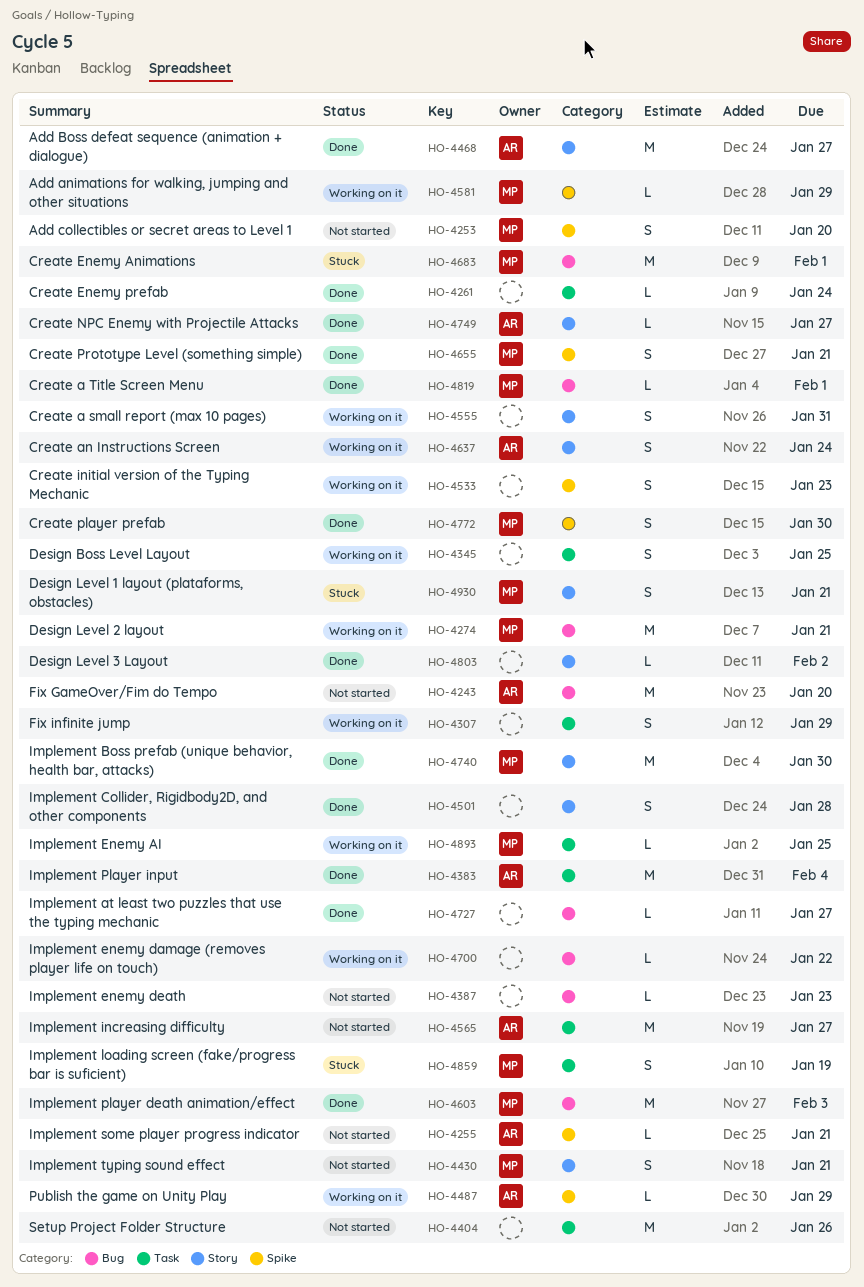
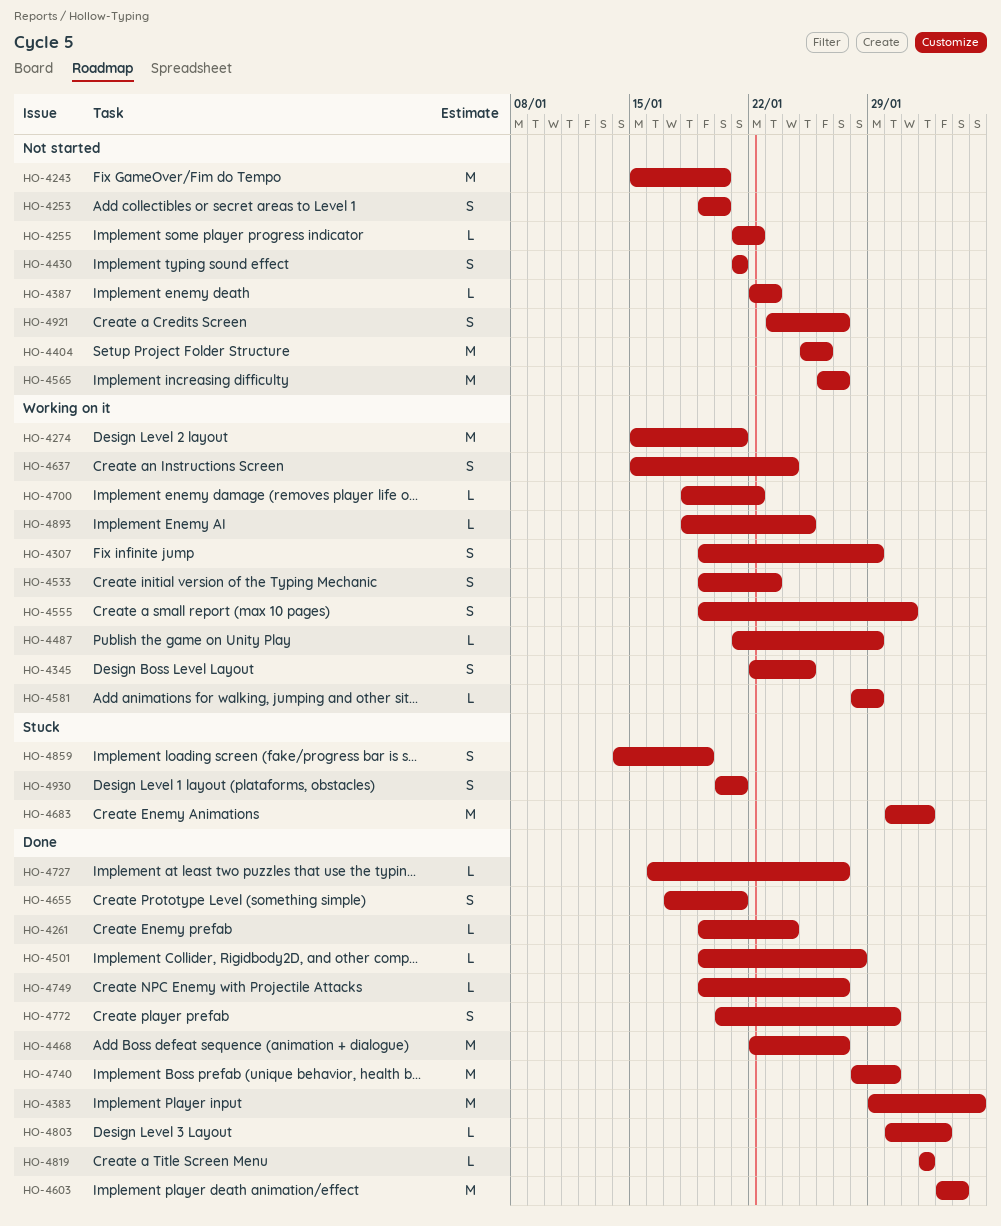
HO-4255, due: Jan 21 -> Jan 22
HO-4501, estimate: S -> L
HO-4921: none -> present

